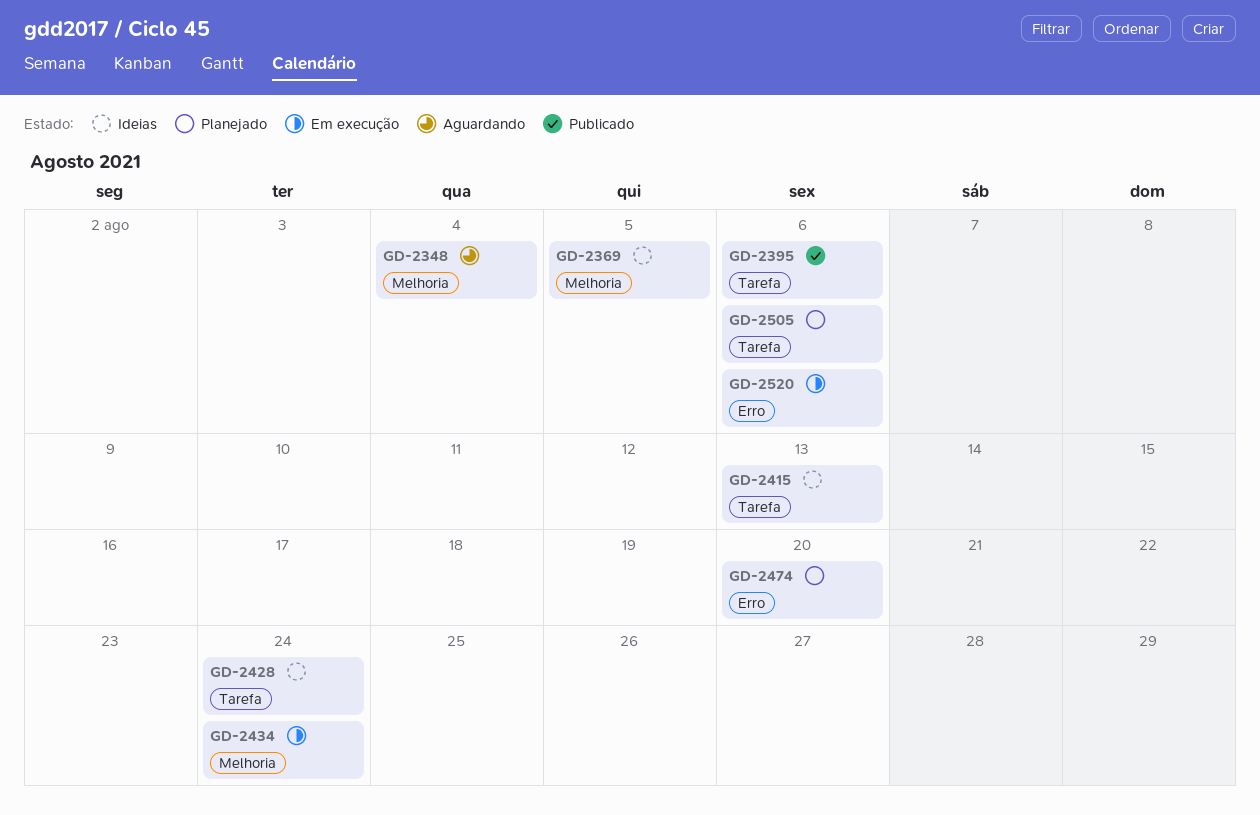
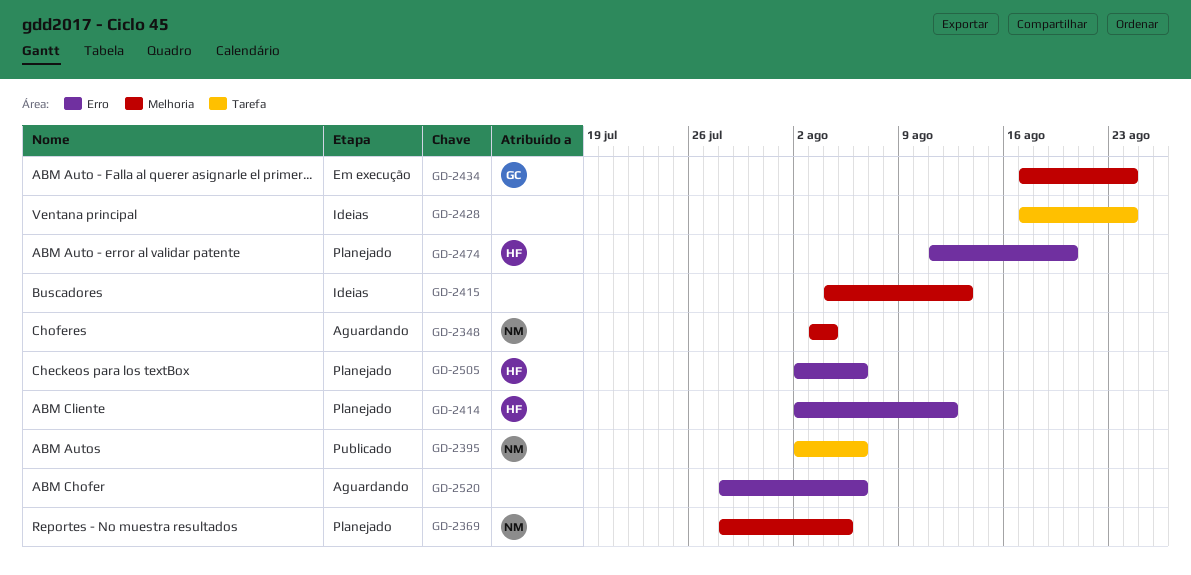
GD-2369, status: Ideias -> Planejado
GD-2414: none -> present
GD-2415, label: Tarefa -> Melhoria
GD-2505, label: Tarefa -> Erro
GD-2520, status: Em execução -> Aguardando

